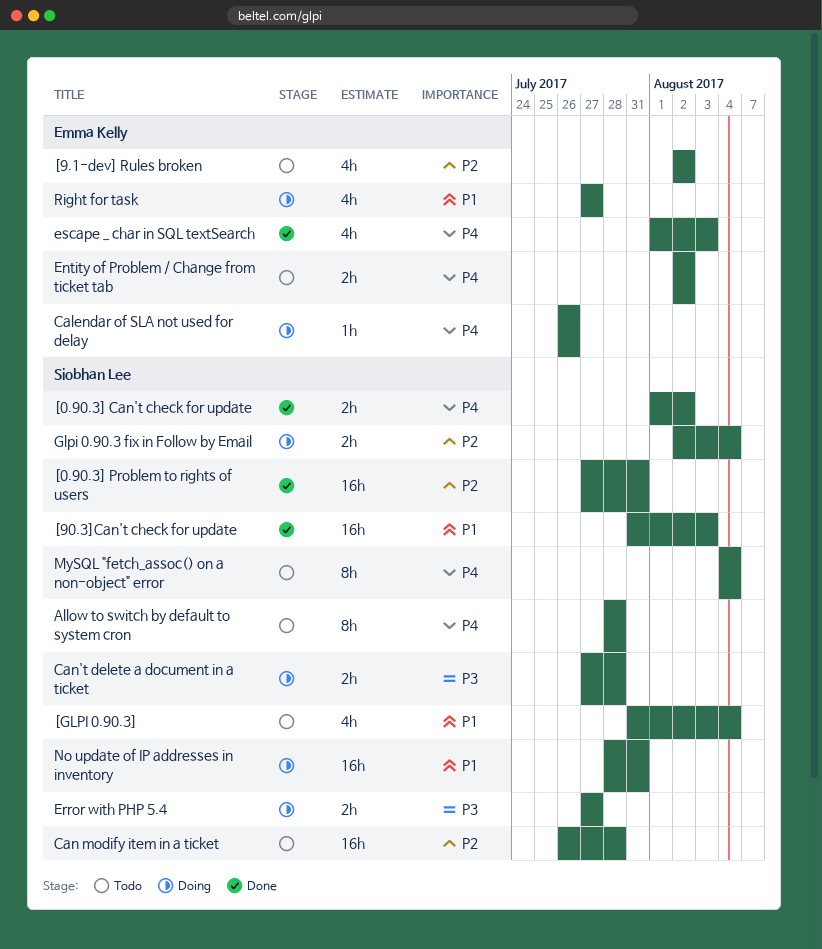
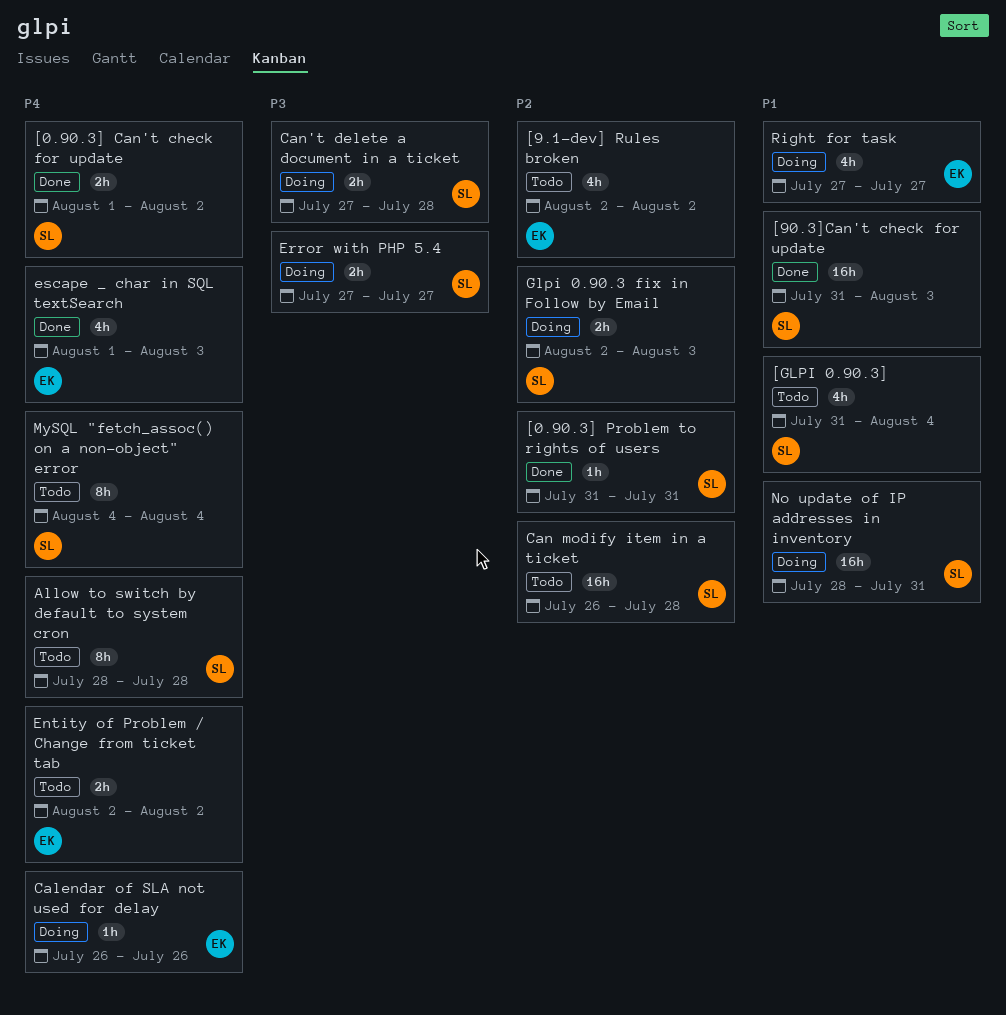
[0.90.3] Problem to rights of users, estimate: 16h -> 1h
[0.90.3] Problem to rights of users, start: Jul 27 -> Jul 31
Glpi 0.90.3 fix in Follow by Email, due: Aug 4 -> Aug 3

